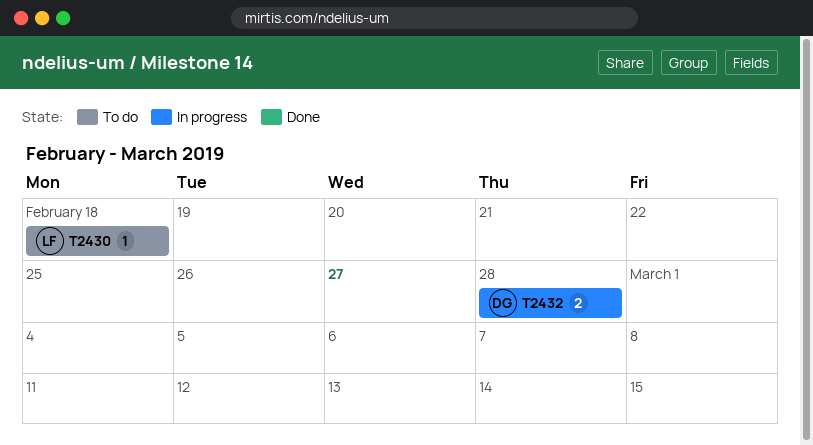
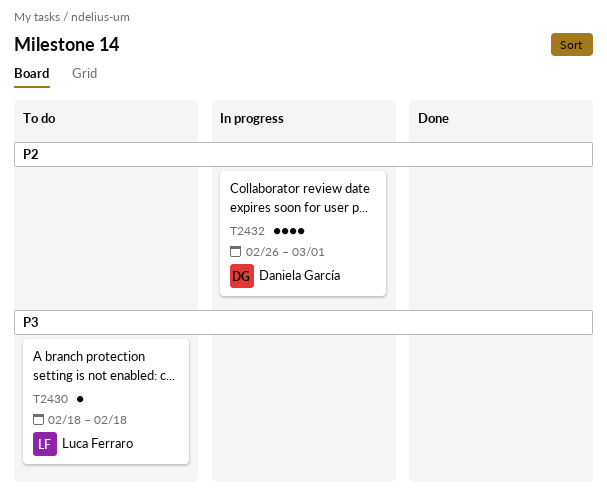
T2432, estimate: 2 -> 4
T2432, start: Feb 28 -> Feb 26
T2432, due: Feb 28 -> Mar 1

